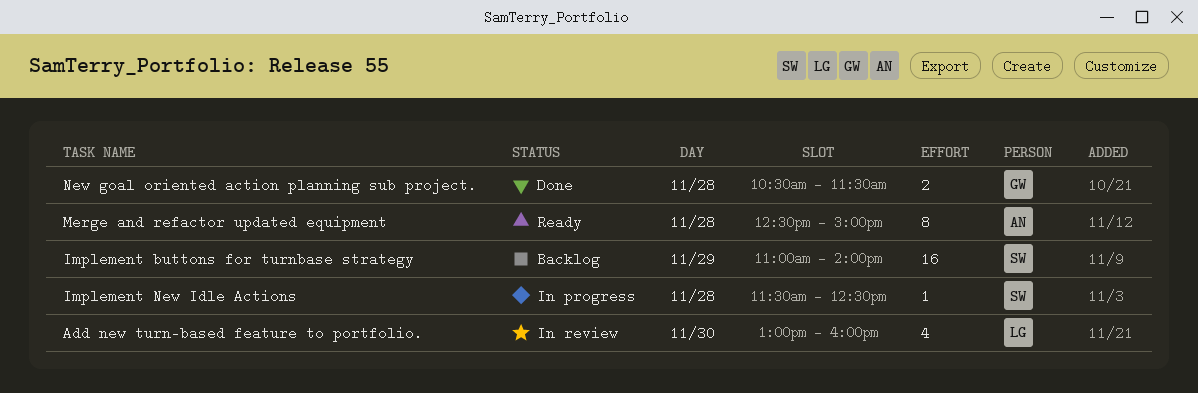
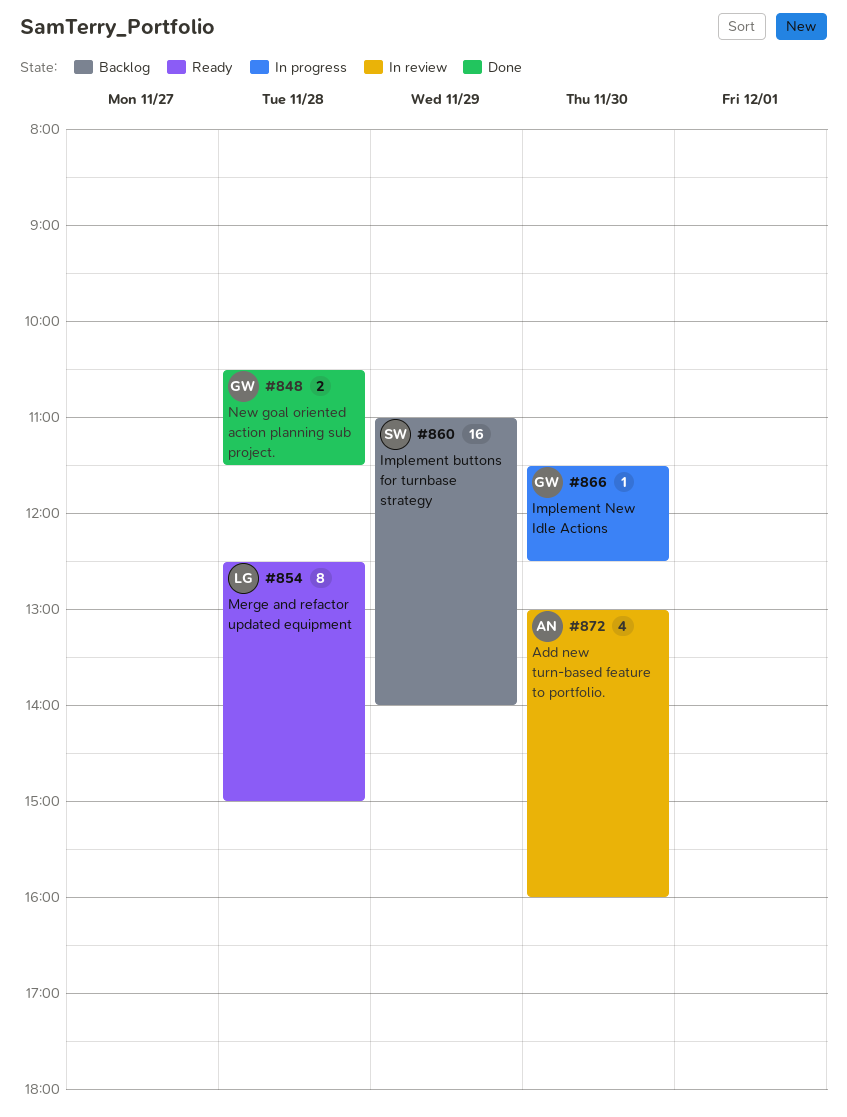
Add new turn-based feature to portfolio., owner: LG -> AN
Implement New Idle Actions, owner: SW -> GW
Implement New Idle Actions, day: Nov 28 -> Nov 30
Merge and refactor updated equipment, owner: AN -> LG

